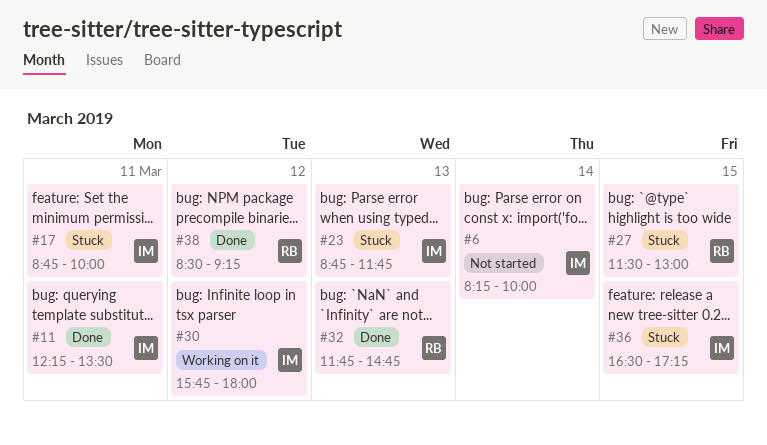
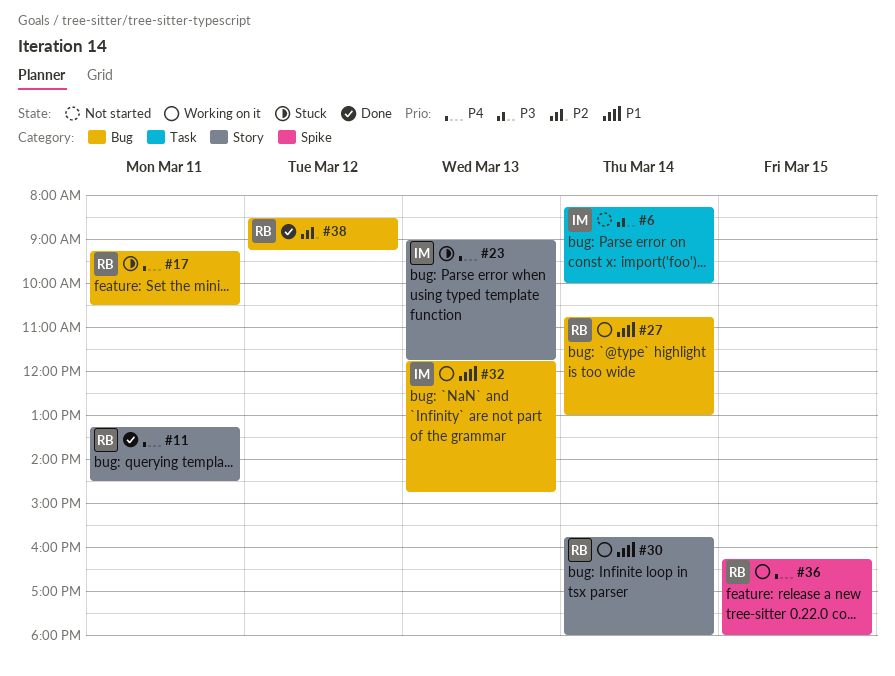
#11, owner: IM -> RB
#11, begins: 12:15 -> 13:15
#11, ends: 13:30 -> 14:30
#17, owner: IM -> RB
#17, begins: 08:45 -> 09:15
#17, ends: 10:00 -> 10:30
#23, begins: 08:45 -> 09:00
#27, status: Stuck -> Working on it
#27, day: Mar 15 -> Mar 14
#27, begins: 11:30 -> 10:45
#30, owner: IM -> RB
#30, day: Mar 12 -> Mar 14
#32, status: Done -> Working on it
#32, owner: RB -> IM
#36, status: Stuck -> Working on it
#36, owner: IM -> RB
#36, begins: 16:30 -> 16:15
#36, ends: 17:15 -> 18:00

